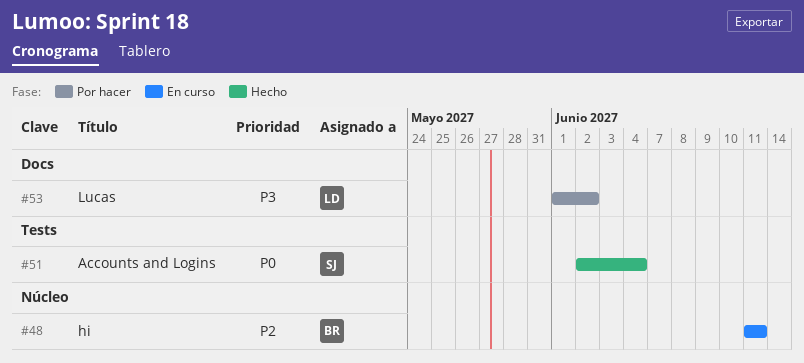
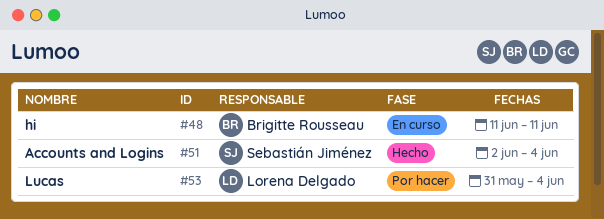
#53, start: Jun 1 -> May 31
#53, due: Jun 2 -> Jun 4

